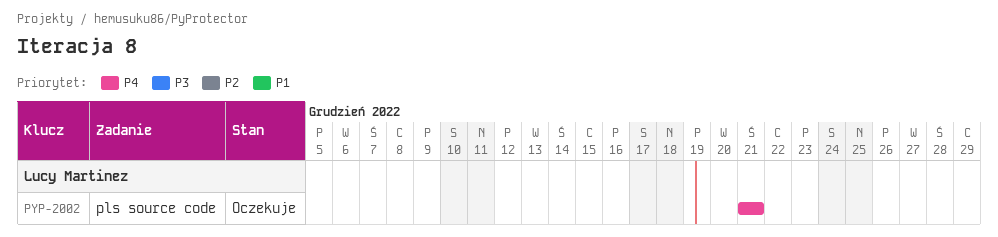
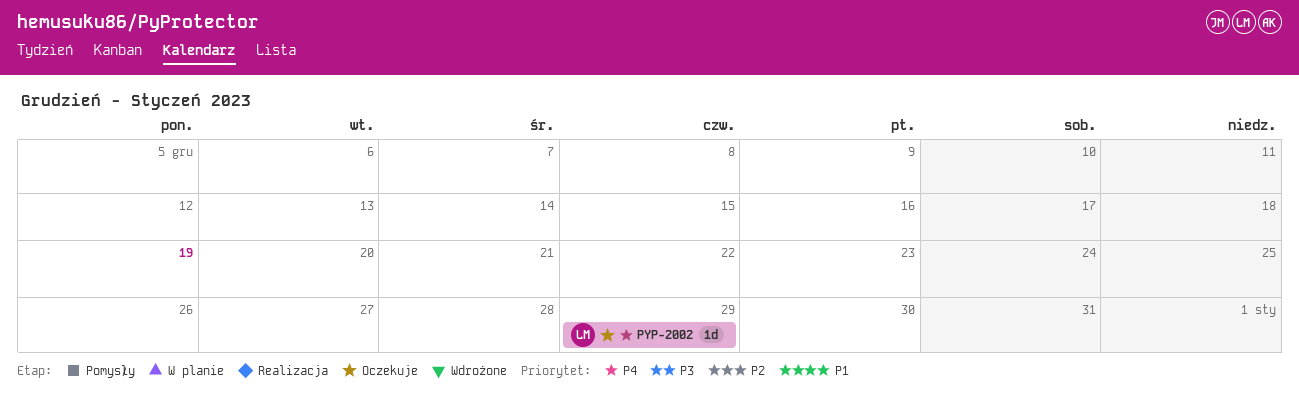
PYP-2002, start: Dec 21 -> Dec 29
PYP-2002, due: Dec 21 -> Dec 29

